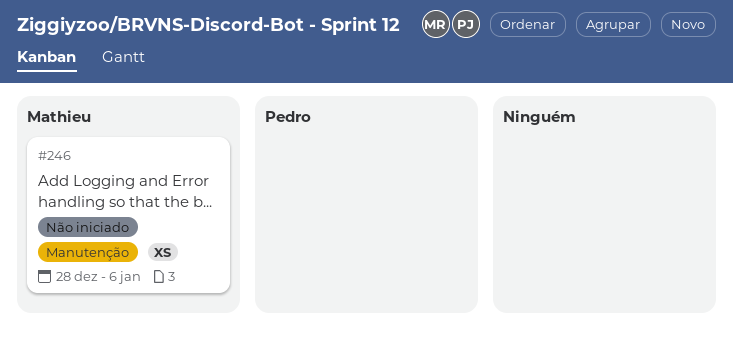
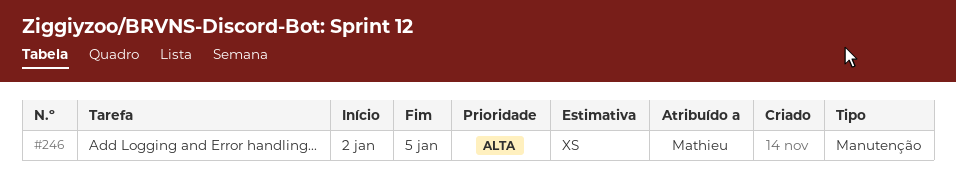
#246, start: Dec 28 -> Jan 2
#246, due: Jan 6 -> Jan 5

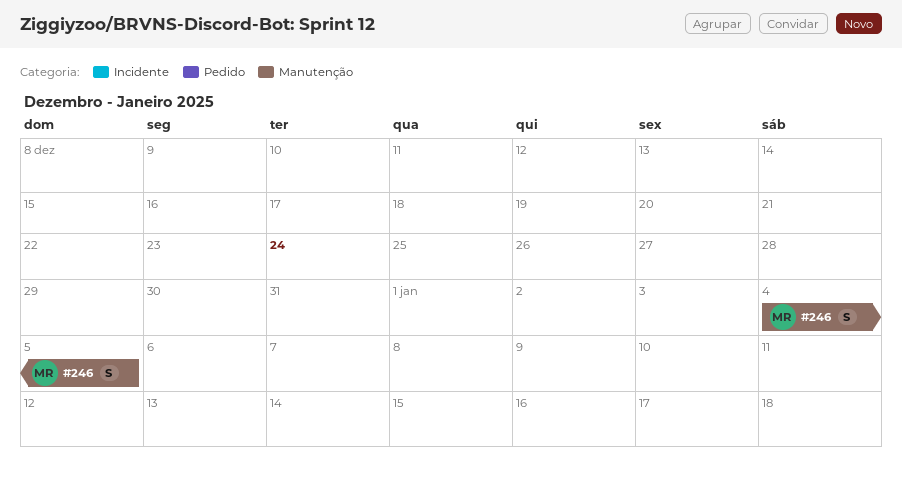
#246, estimate: XS -> S
#246, start: Jan 2 -> Jan 4

